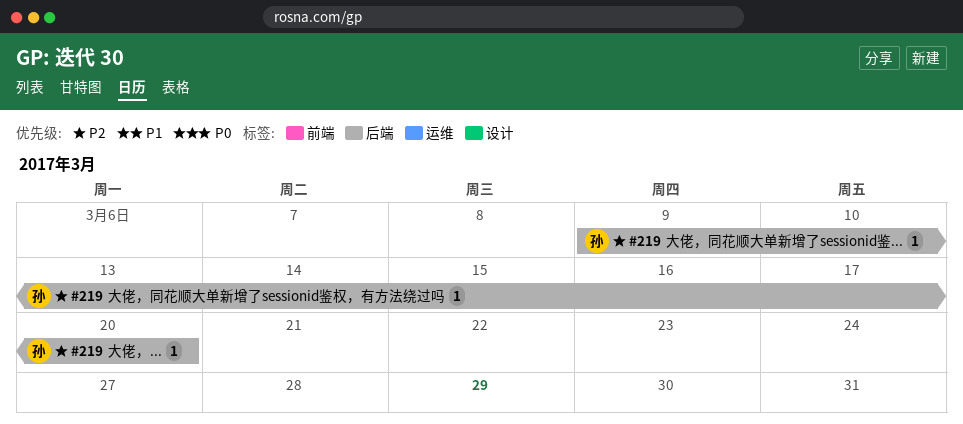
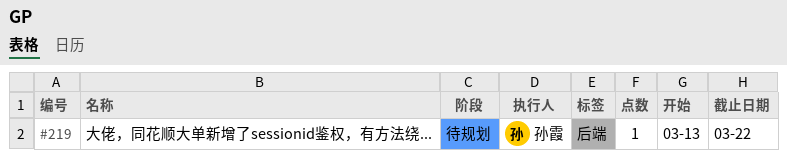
#219, start: Mar 9 -> Mar 13
#219, due: Mar 20 -> Mar 22

